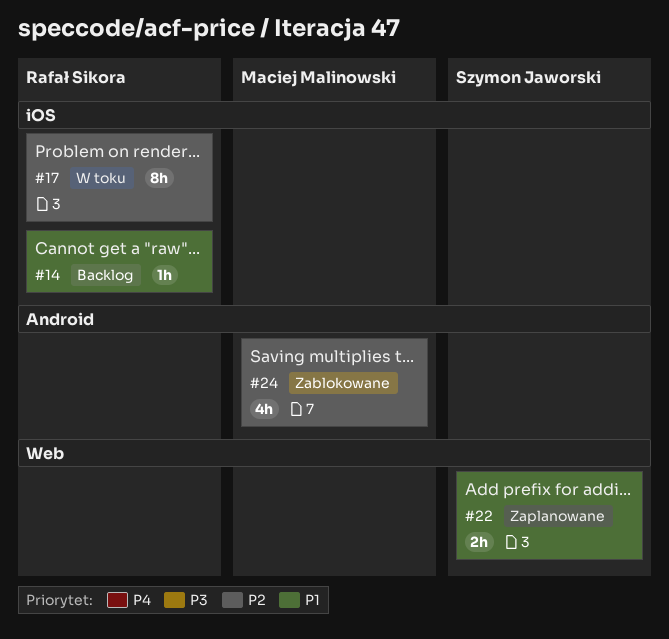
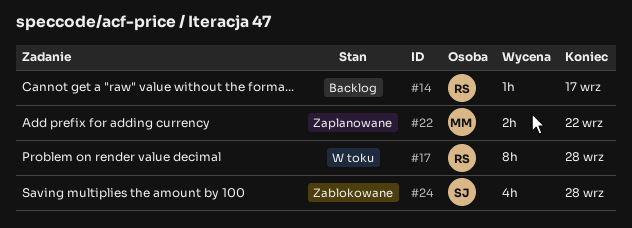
#22, owner: Szymon Jaworski -> Maciej Malinowski
#24, owner: Maciej Malinowski -> Szymon Jaworski

